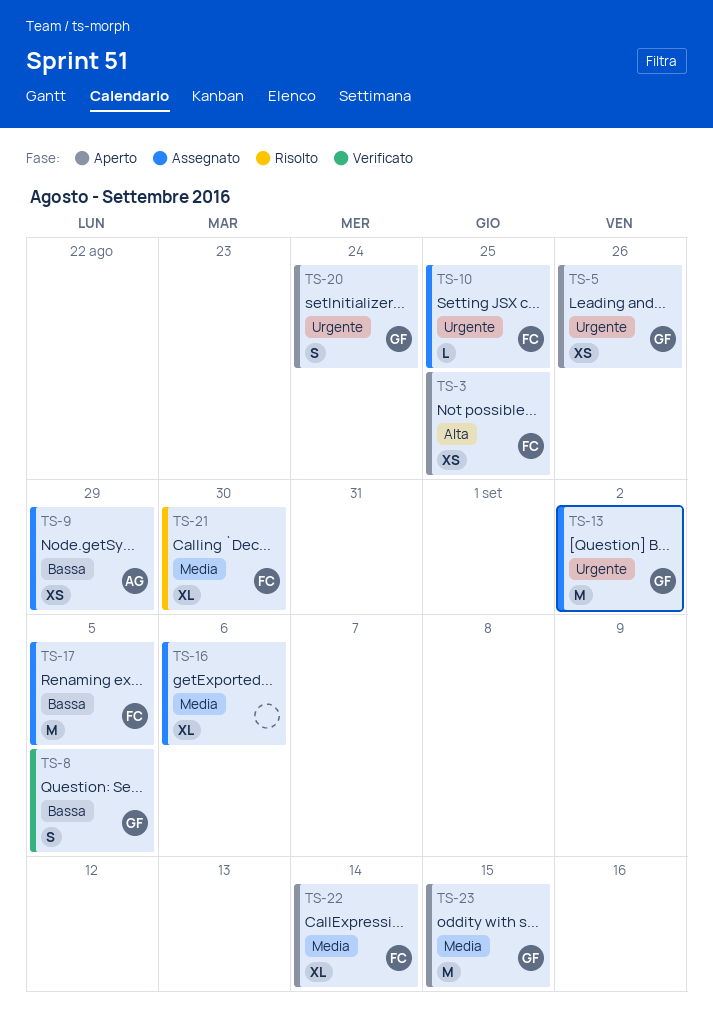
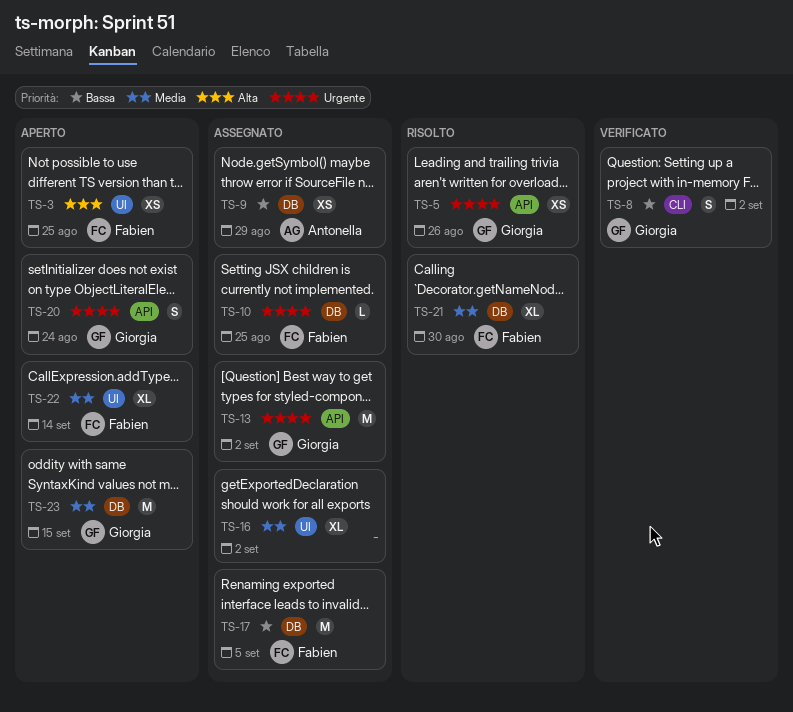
TS-5, status: Aperto -> Risolto
TS-8, due: Sep 5 -> Sep 2
TS-16, due: Sep 6 -> Sep 2

